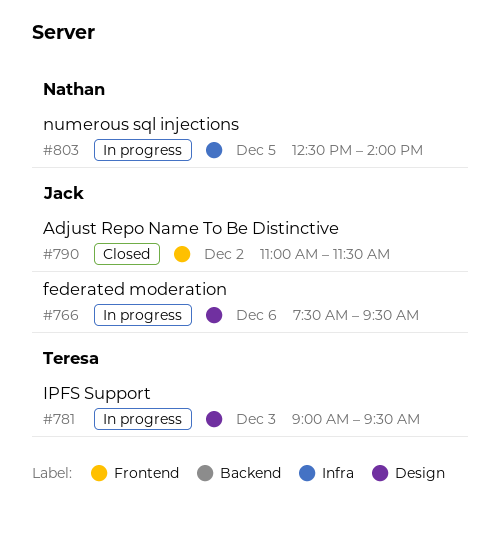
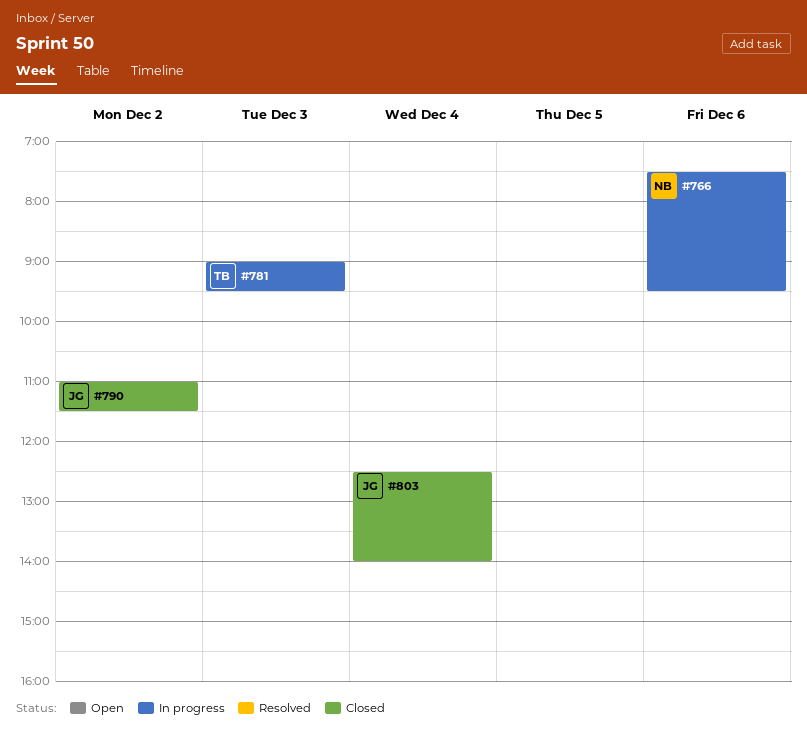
#766, owner: Jack -> Nathan
#803, status: In progress -> Closed
#803, owner: Nathan -> Jack
#803, day: Dec 5 -> Dec 4

